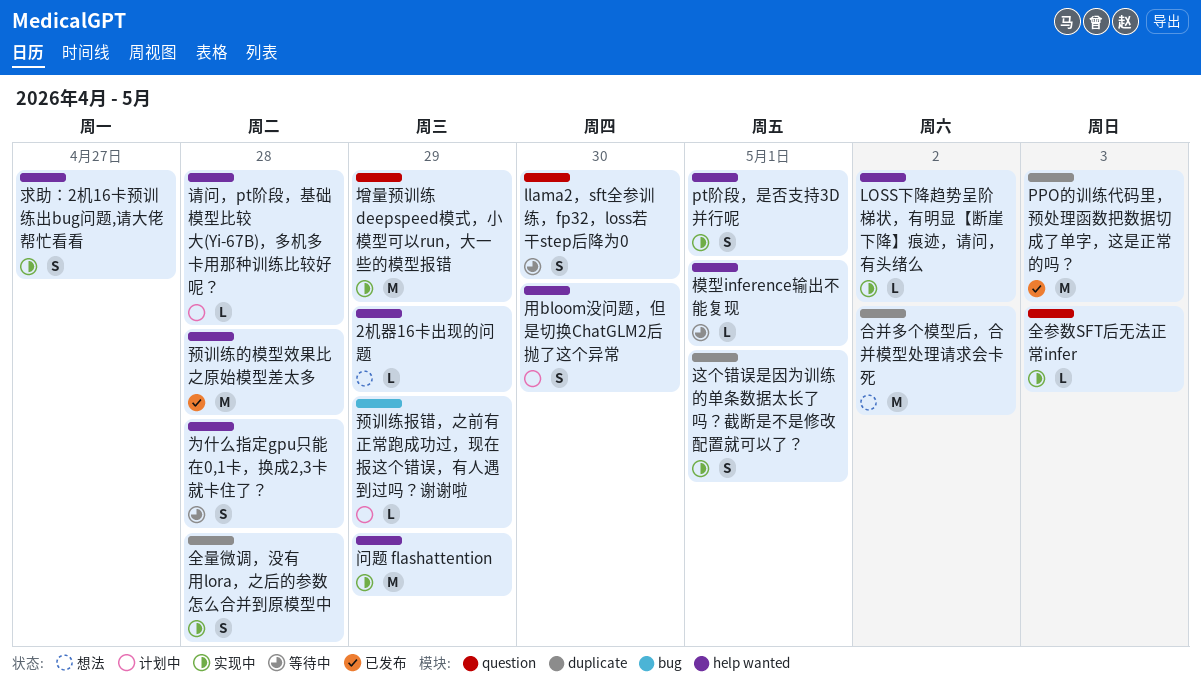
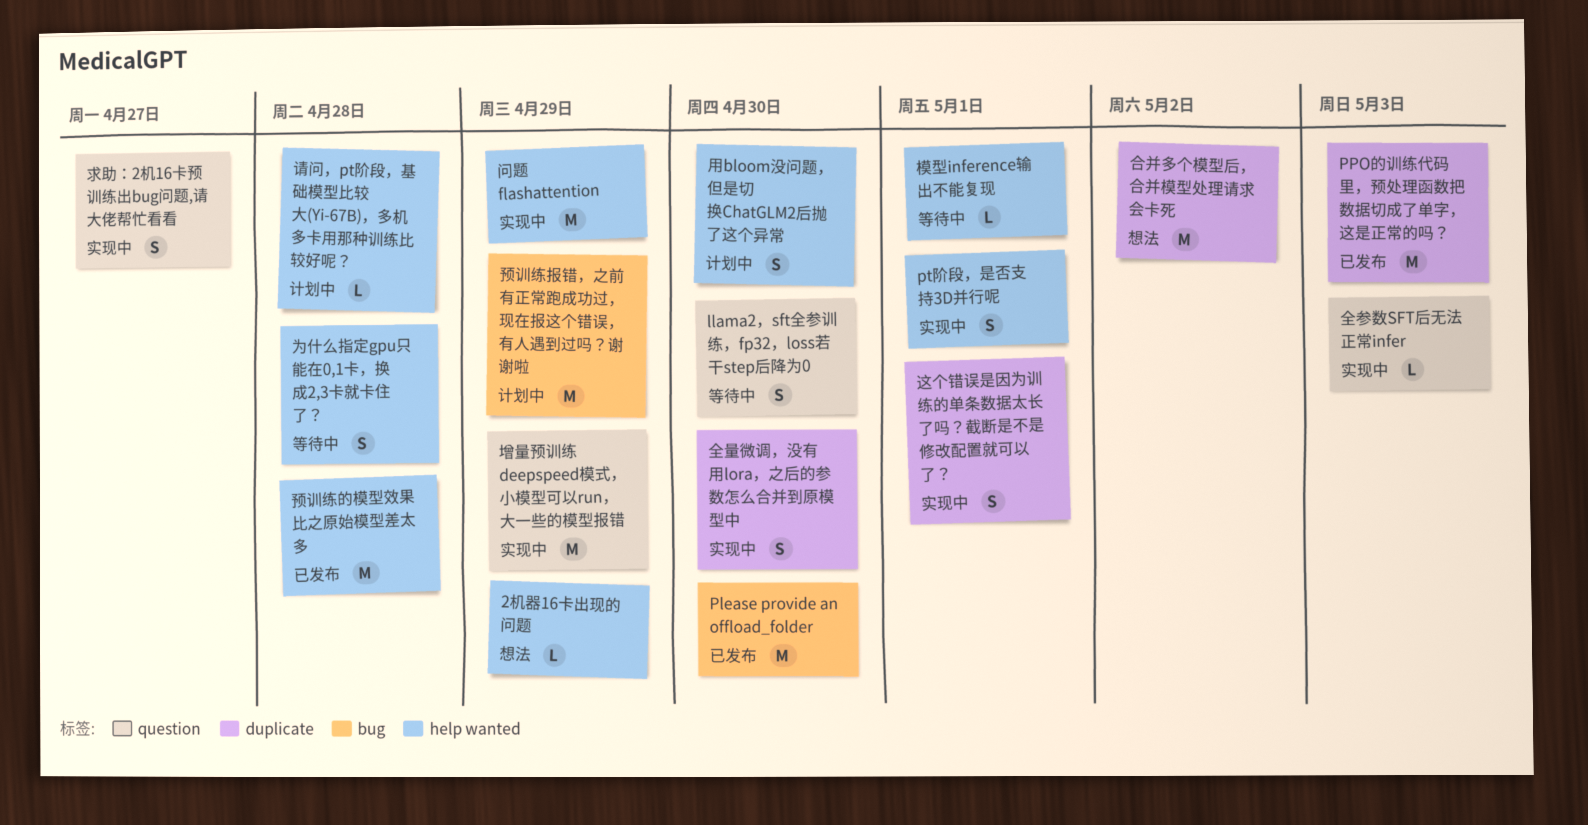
LOSS下降趋势呈阶梯状，有明显【断崖下降】痕迹，请问，有头绪么: present -> none
Please provide an offload_folder: none -> present
全量微调，没有用lora，之后的参数怎么合并到原模型中, due: Apr 28 -> Apr 30
求助：2机16卡预训练出bug问题,请大佬帮忙看看, label: help wanted -> question
预训练报错，之前有正常跑成功过，现在报这个错误，有人遇到过吗？谢谢啦, estimate: L -> M

